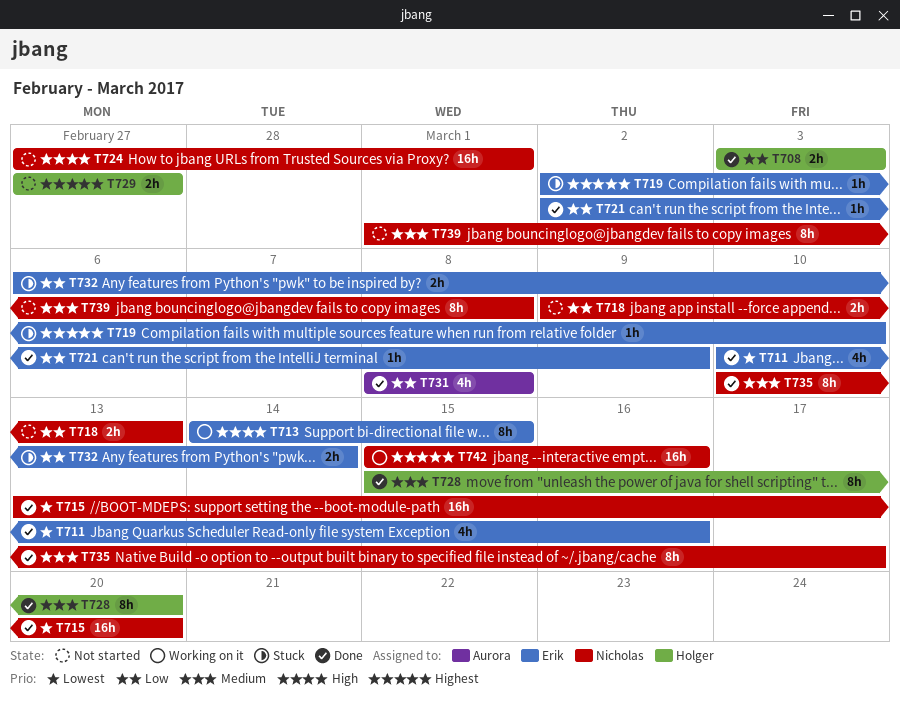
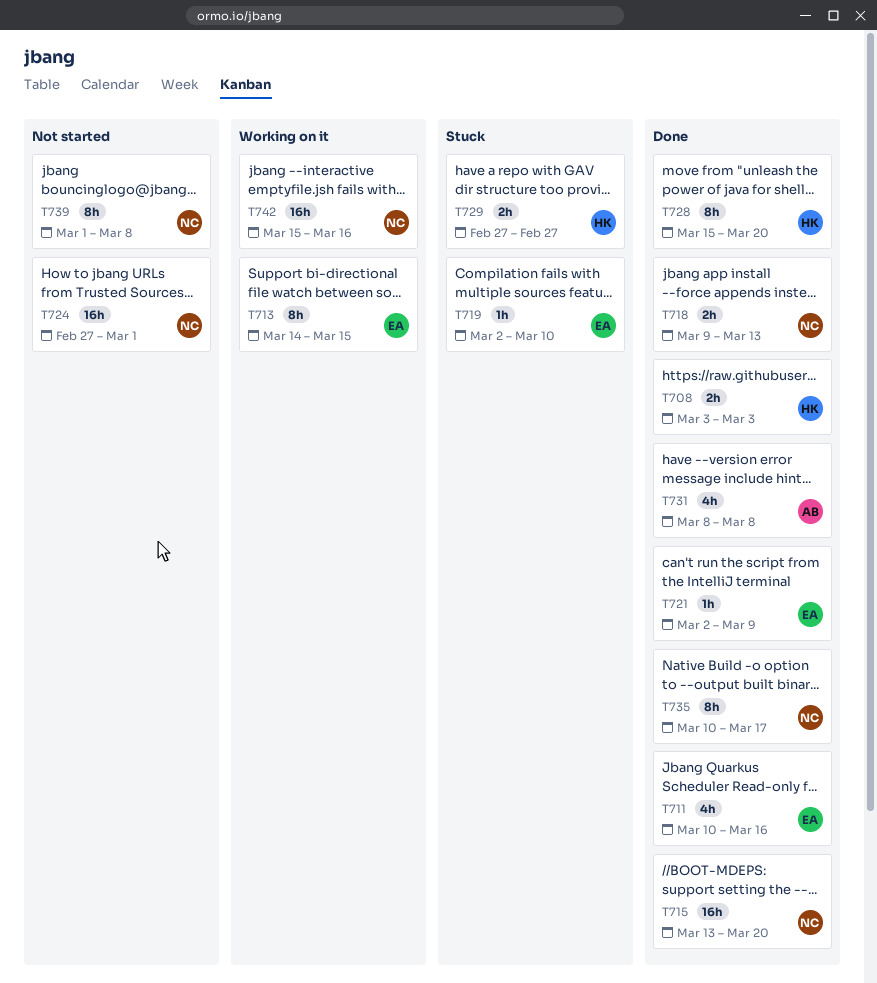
T718, status: Not started -> Done
T729, status: Not started -> Stuck
T732: present -> none

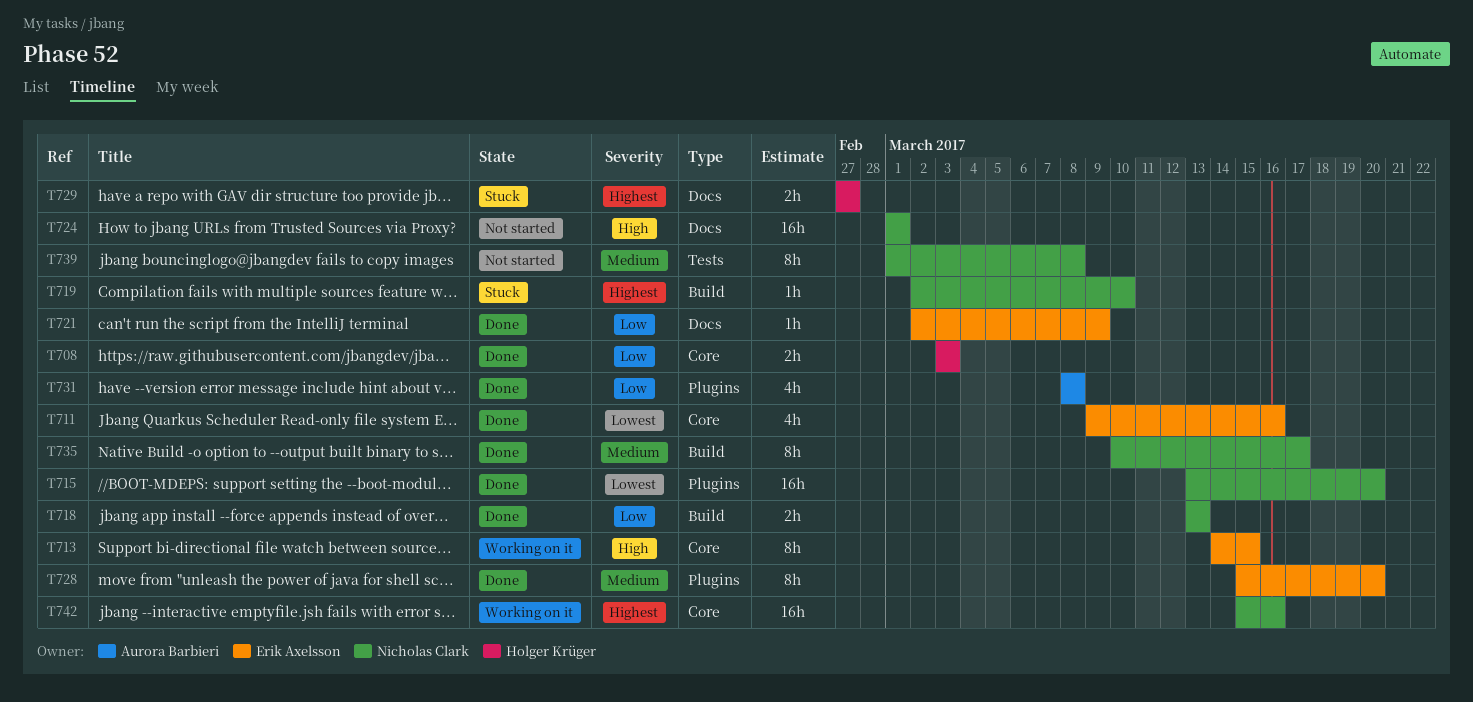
T711, start: Mar 10 -> Mar 9
T718, start: Mar 9 -> Mar 13
T719, owner: Erik Axelsson -> Nicholas Clark
T724, start: Feb 27 -> Mar 1
T728, owner: Holger Krüger -> Erik Axelsson

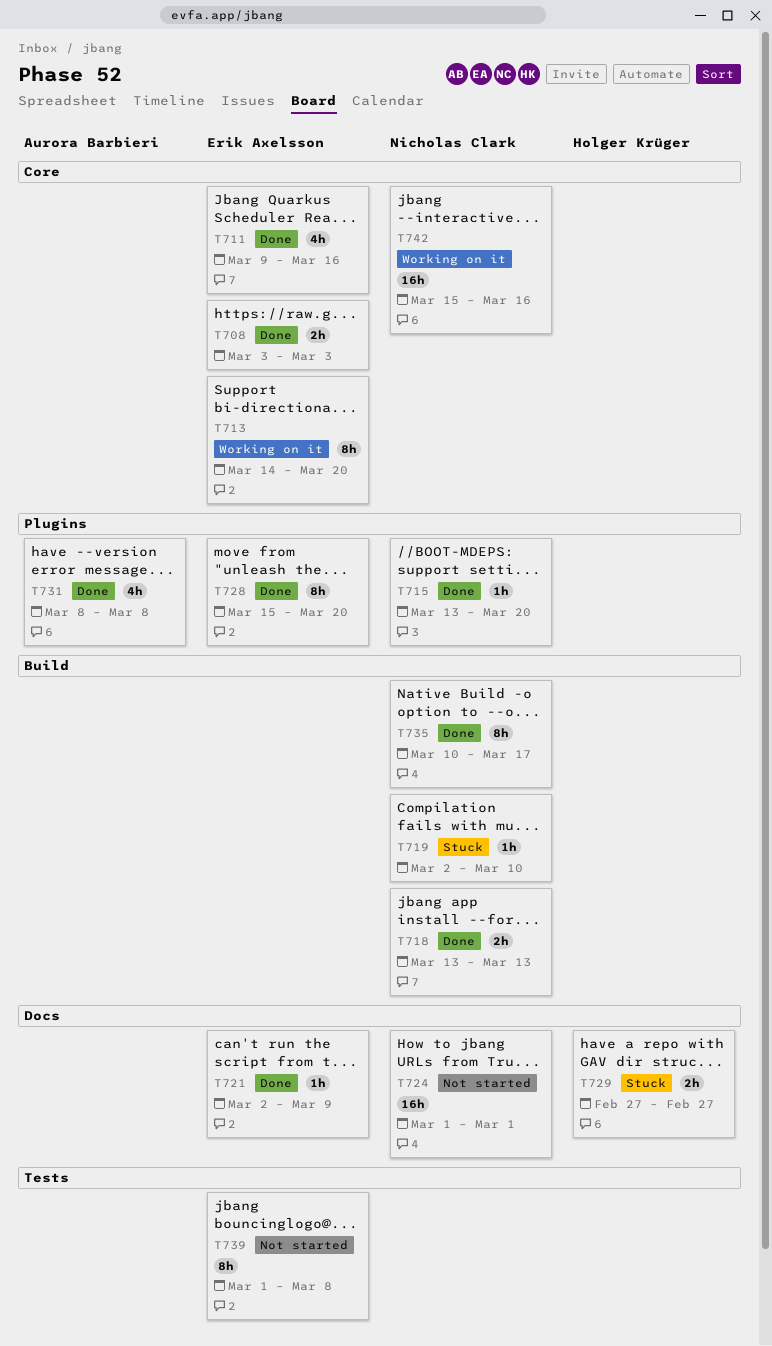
T708, owner: Holger Krüger -> Erik Axelsson
T713, due: Mar 15 -> Mar 20
T715, estimate: 16h -> 1h
T739, owner: Nicholas Clark -> Erik Axelsson

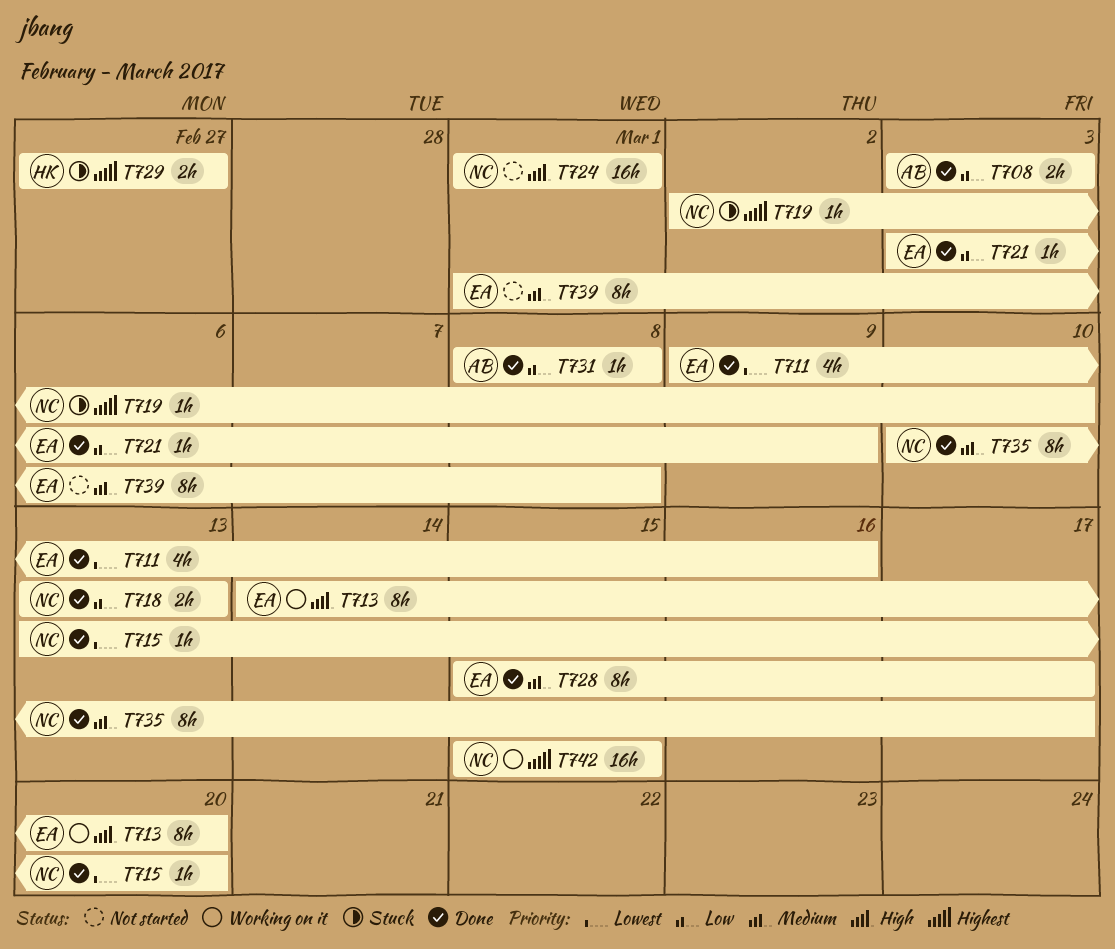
T708, owner: Erik Axelsson -> Aurora Barbieri
T721, start: Mar 2 -> Mar 3
T728, due: Mar 20 -> Mar 17
T731, estimate: 4h -> 1h
T742, due: Mar 16 -> Mar 15

